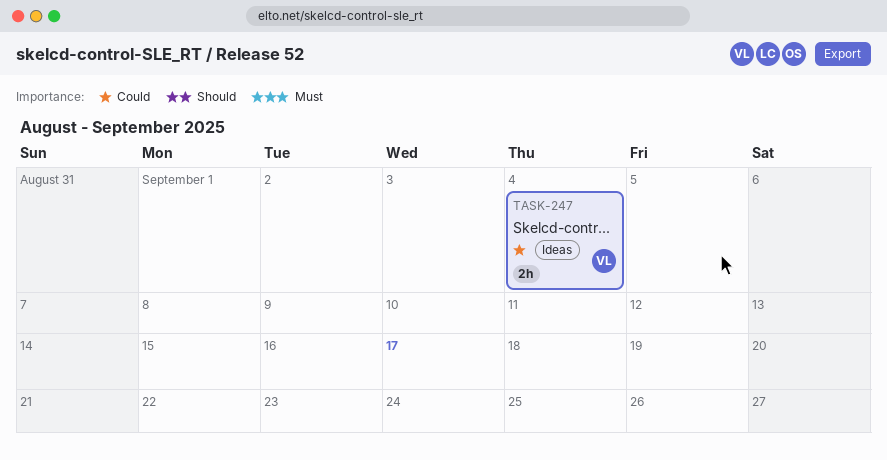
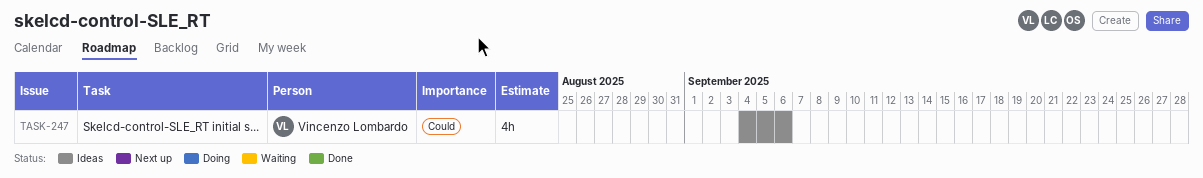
TASK-247, estimate: 2h -> 4h
TASK-247, due: Sep 4 -> Sep 6

